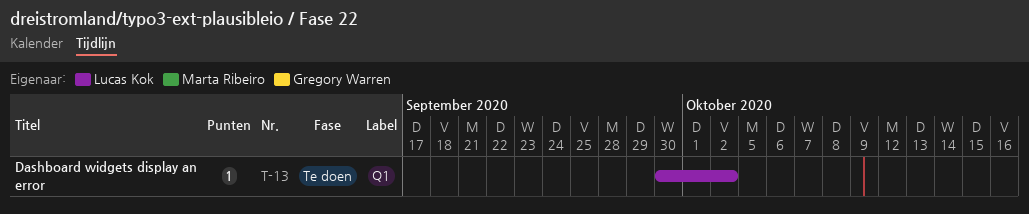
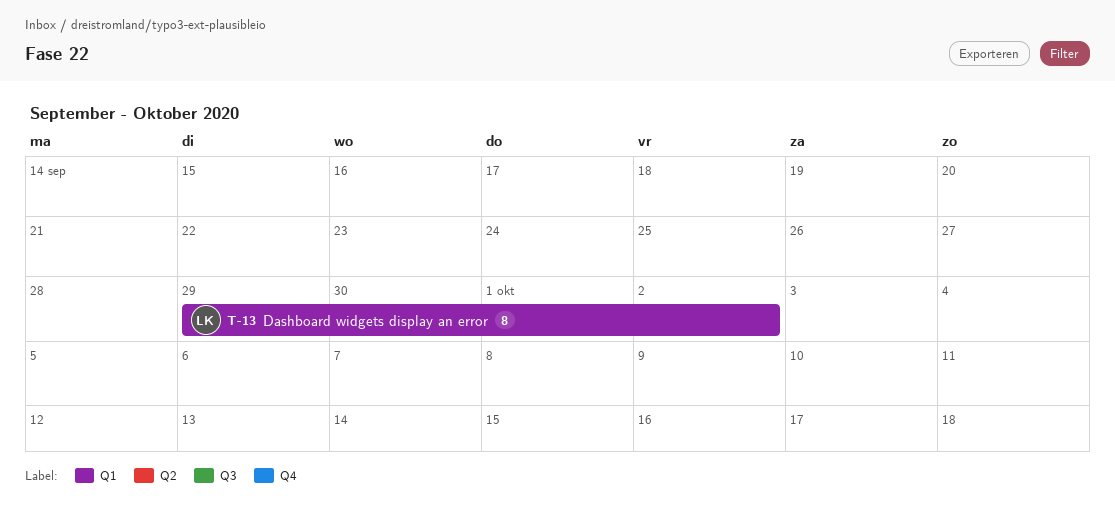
T-13, estimate: 1 -> 8
T-13, start: Sep 30 -> Sep 29

